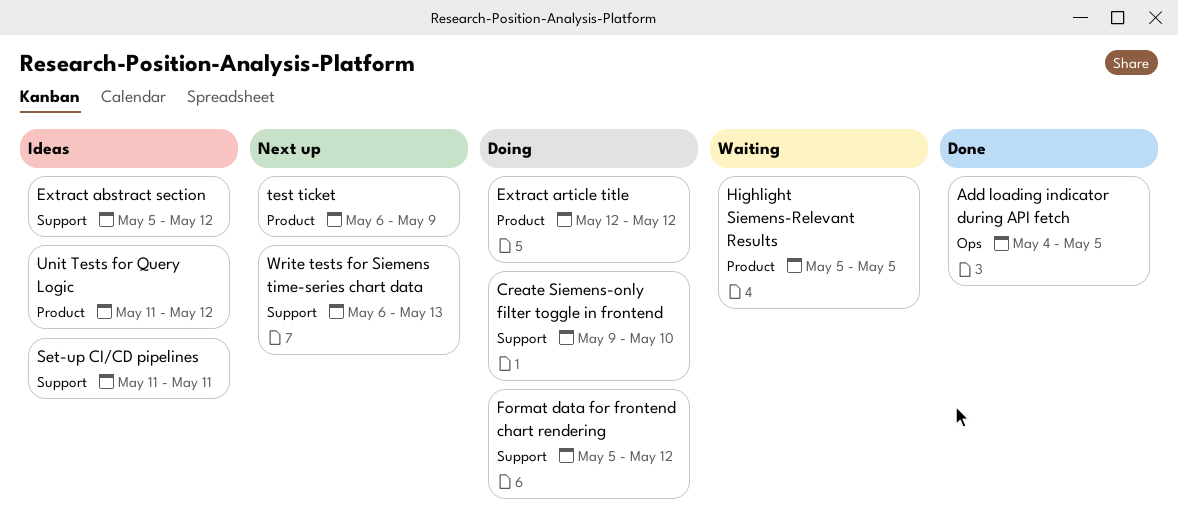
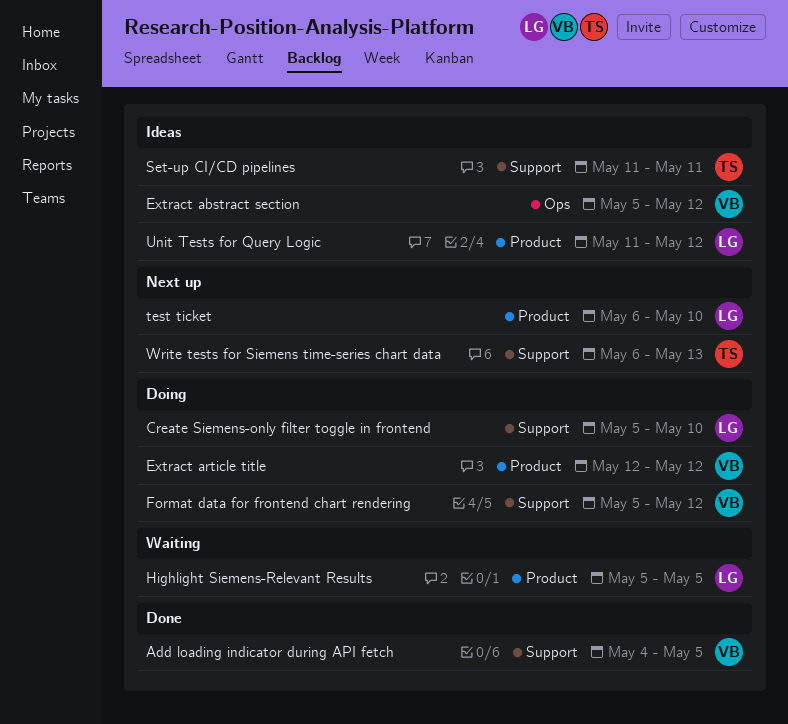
Add loading indicator during API fetch, label: Ops -> Support
Create Siemens-only filter toggle in frontend, start: May 9 -> May 5
Extract abstract section, label: Support -> Ops
test ticket, due: May 9 -> May 10

